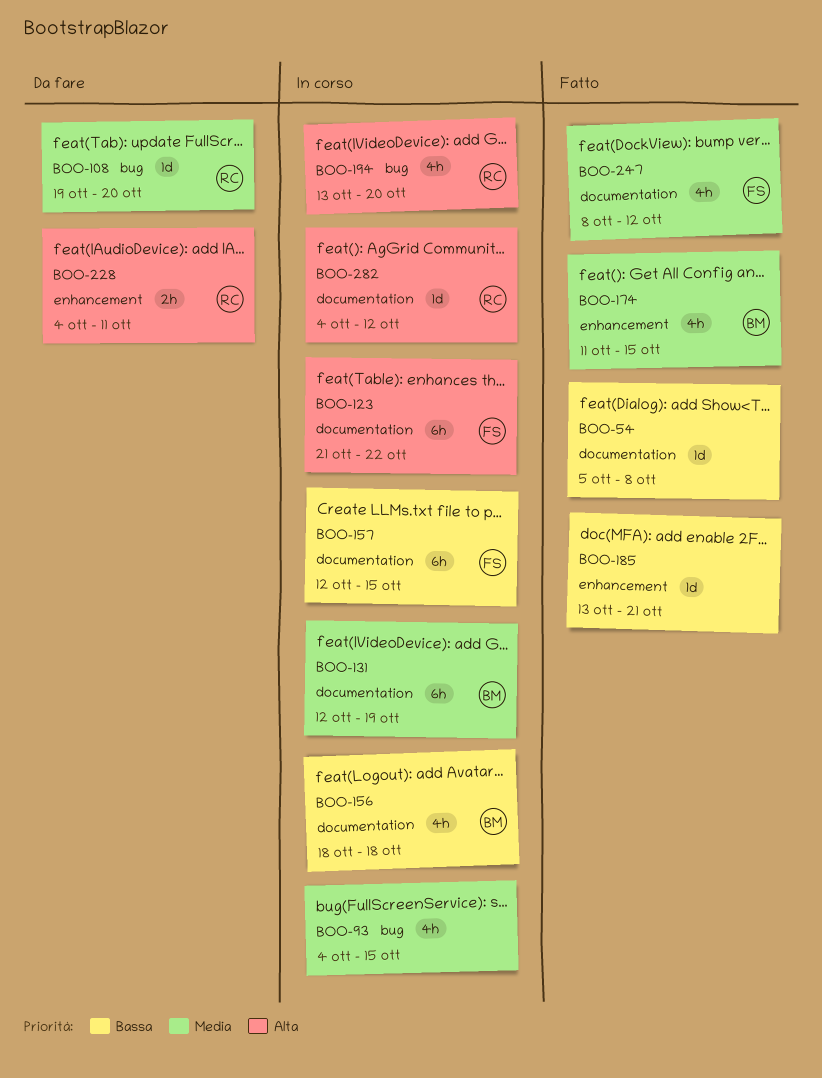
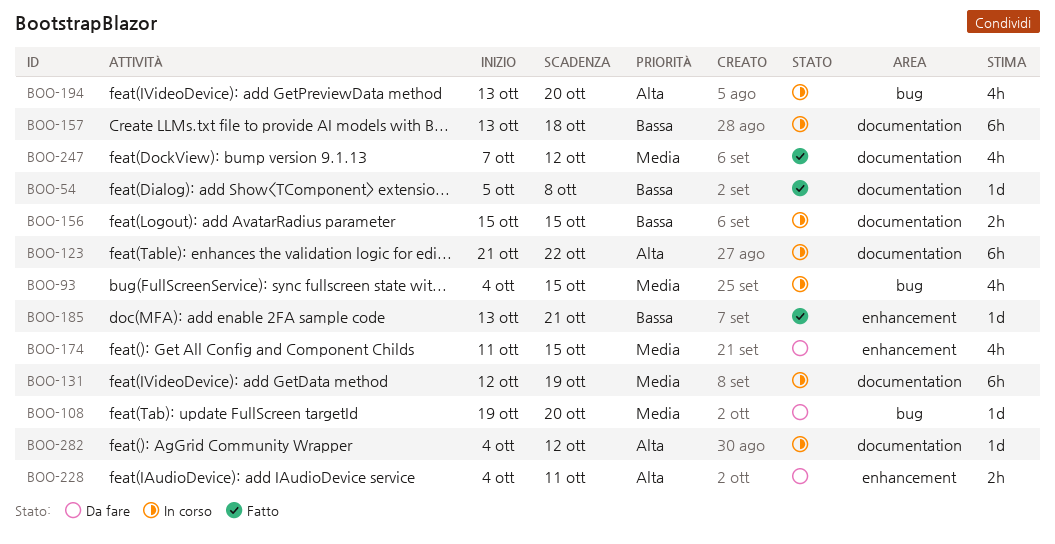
BOO-156, estimate: 4h -> 2h
BOO-156, start: Oct 18 -> Oct 15
BOO-156, due: Oct 18 -> Oct 15
BOO-157, start: Oct 12 -> Oct 13
BOO-157, due: Oct 15 -> Oct 18
BOO-174, status: Fatto -> Da fare
BOO-247, start: Oct 8 -> Oct 7

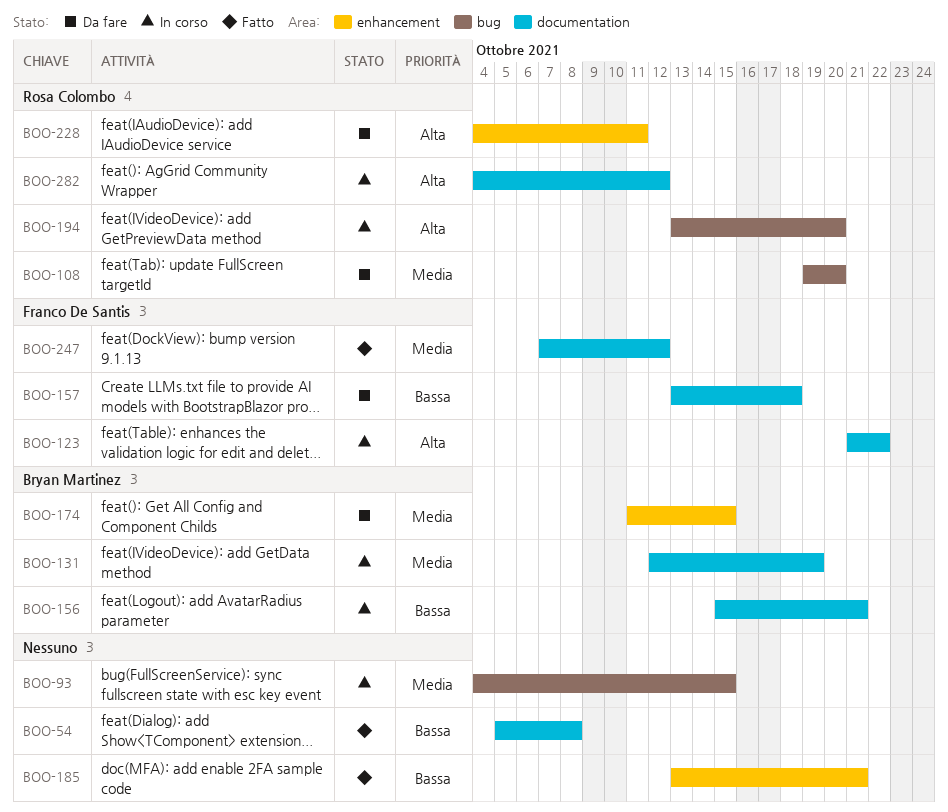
BOO-156, due: Oct 15 -> Oct 21
BOO-157, status: In corso -> Da fare

